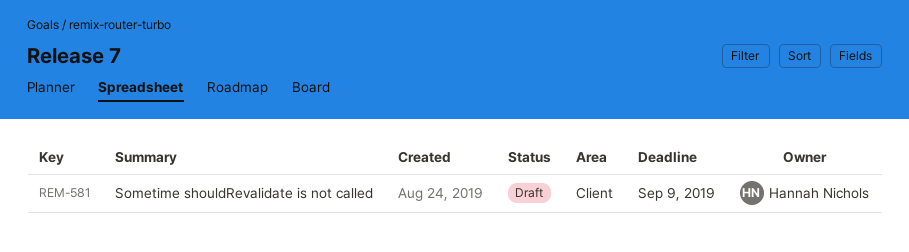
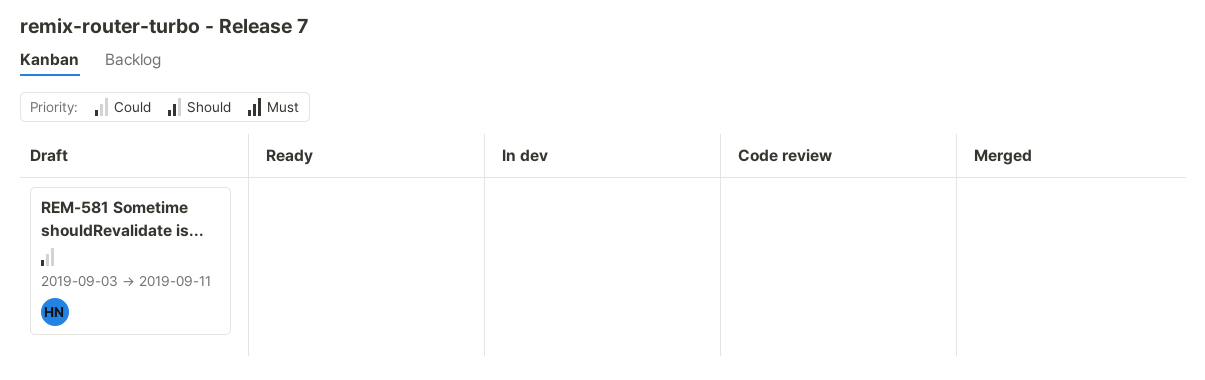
REM-581, due: Sep 9 -> Sep 11

